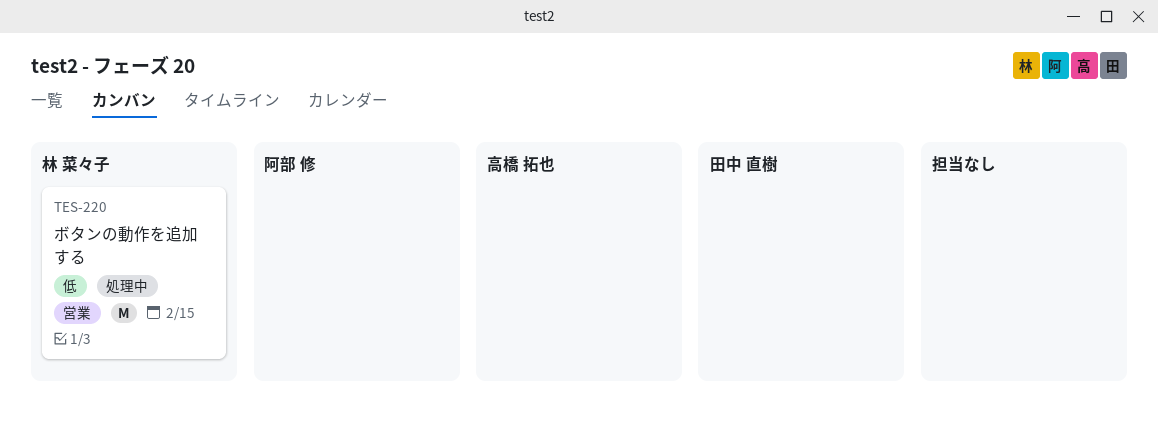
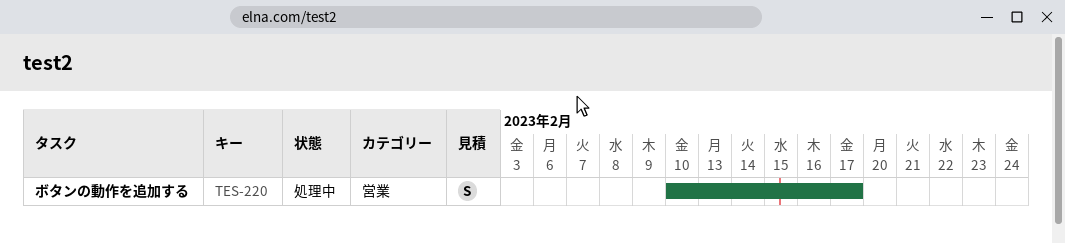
TES-220, estimate: M -> S
TES-220, due: Feb 15 -> Feb 17

